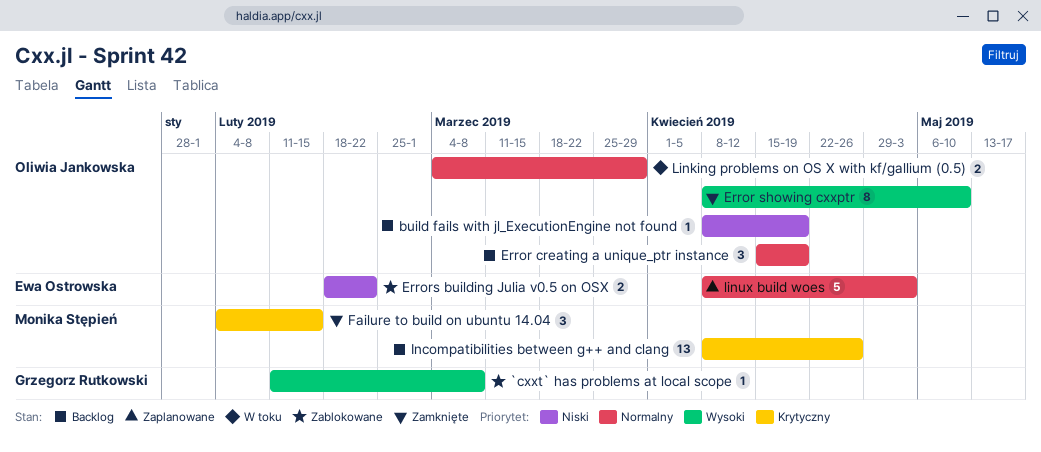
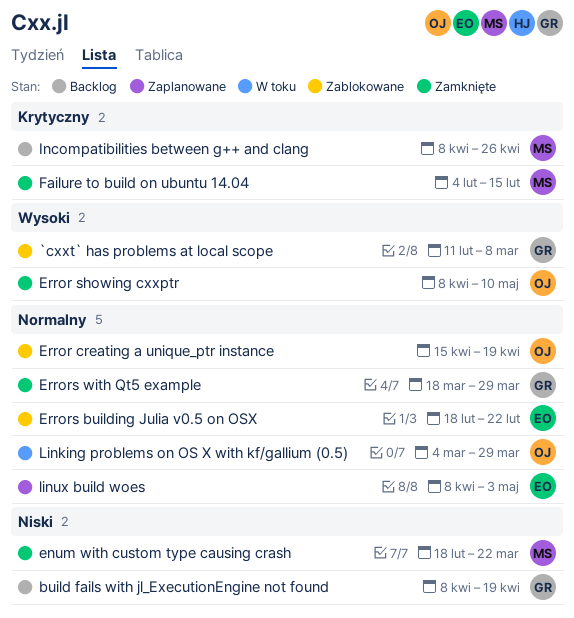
build fails with jl_ExecutionEngine not found, owner: Oliwia Jankowska -> Grzegorz Rutkowski
enum with custom type causing crash: none -> present
Error creating a unique_ptr instance, status: Backlog -> Zablokowane
Errors building Julia v0.5 on OSX, priority: Niski -> Normalny
Errors with Qt5 example: none -> present

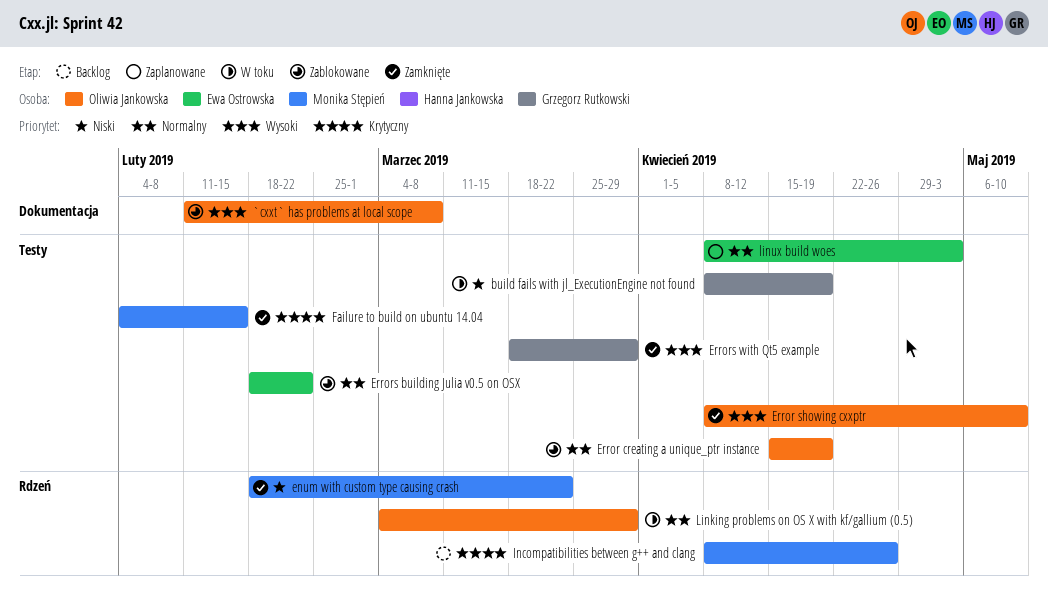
`cxxt` has problems at local scope, owner: Grzegorz Rutkowski -> Oliwia Jankowska
build fails with jl_ExecutionEngine not found, status: Backlog -> W toku
Errors with Qt5 example, priority: Normalny -> Wysoki

